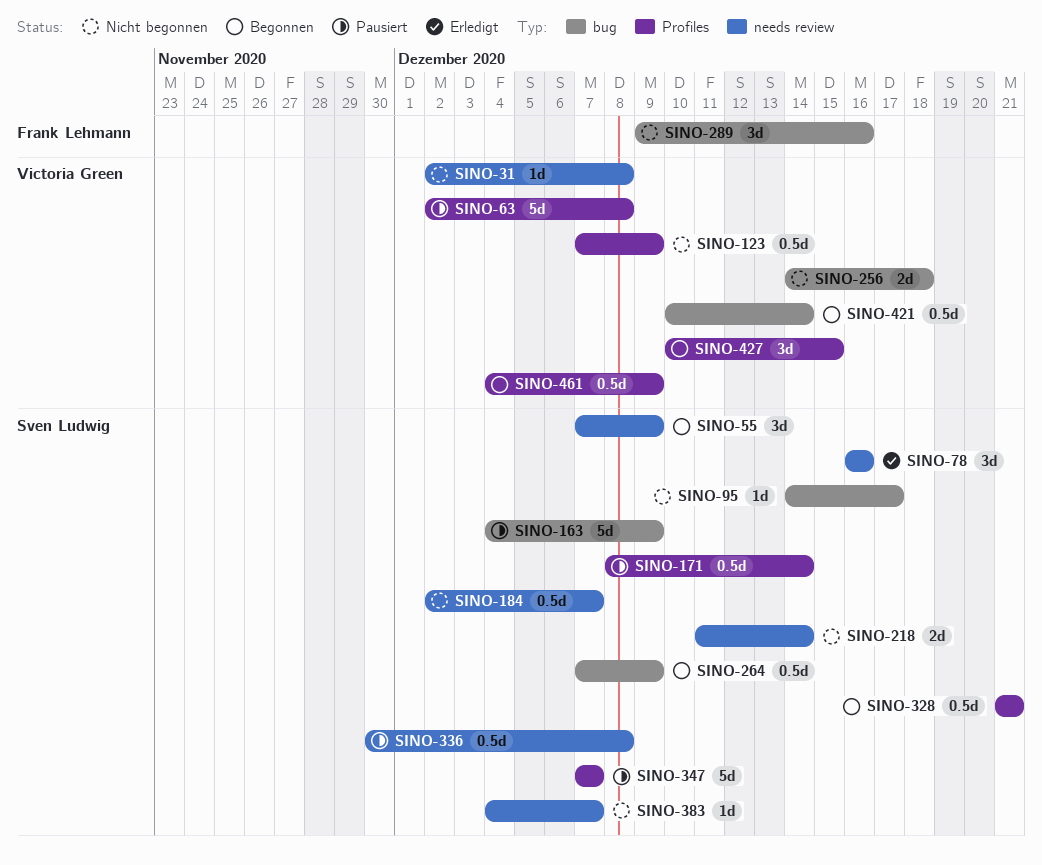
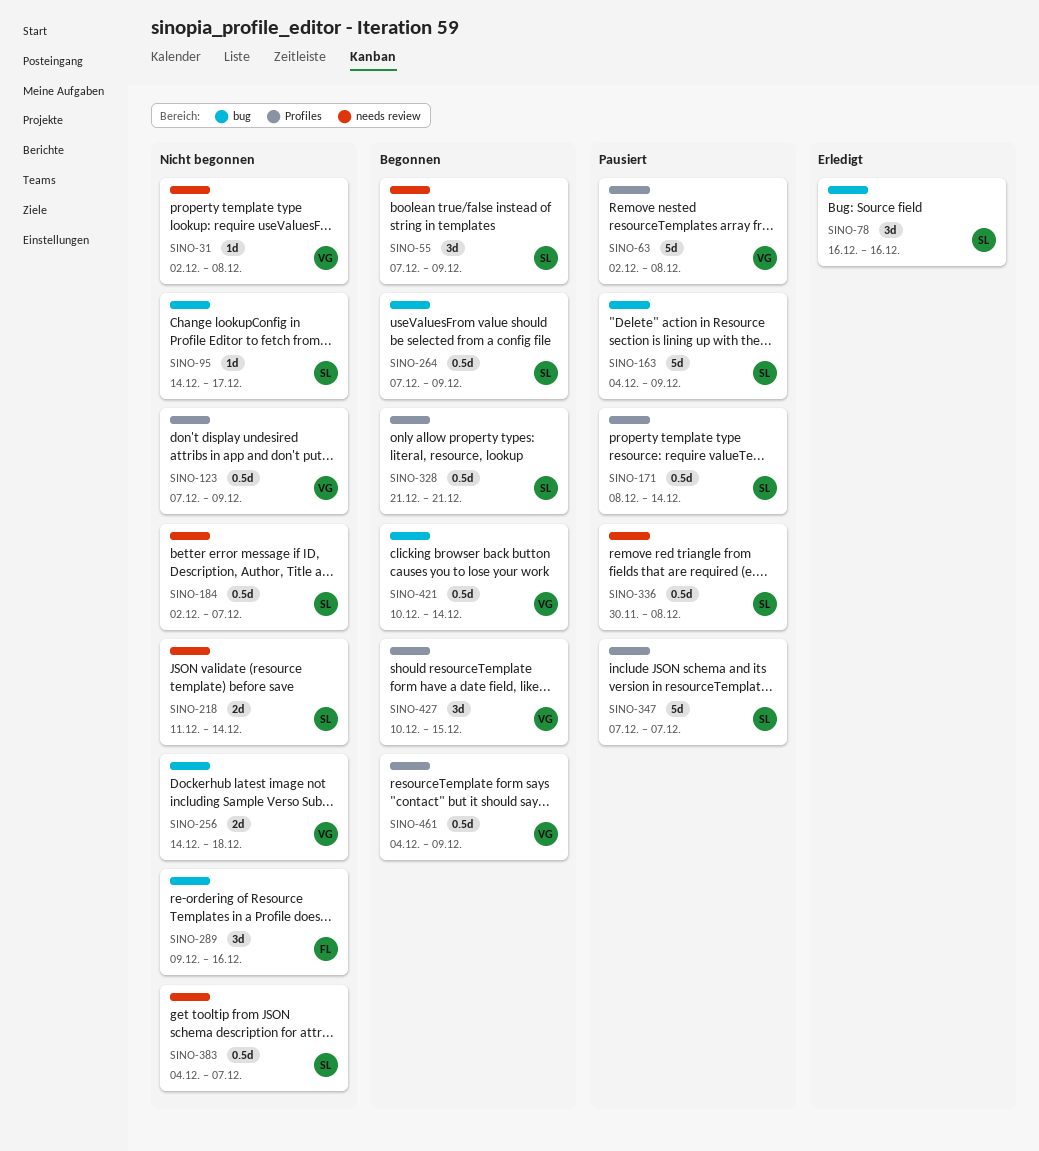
SINO-78, label: needs review -> bug
SINO-383, estimate: 1d -> 0.5d

